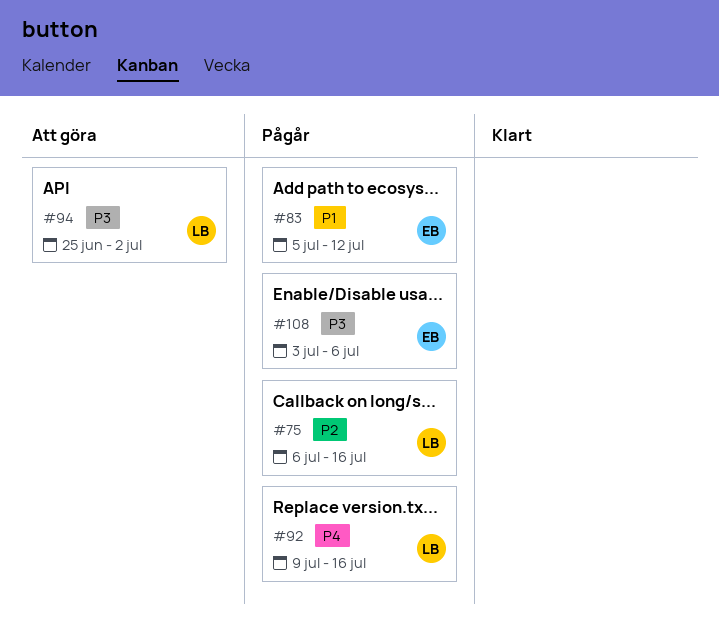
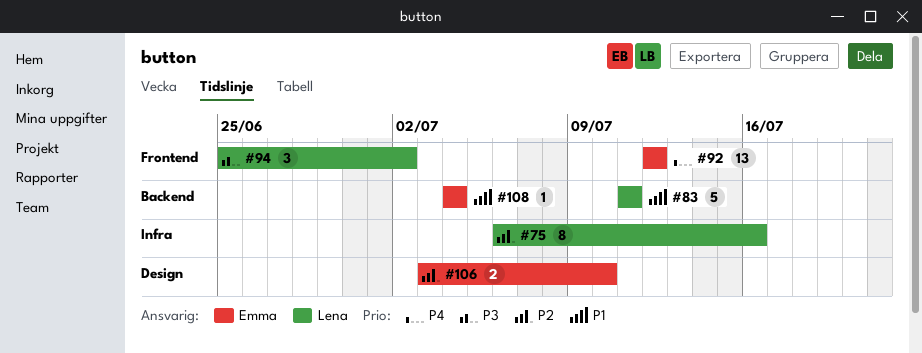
#83, owner: Emma -> Lena
#83, start: Jul 5 -> Jul 11
#83, due: Jul 12 -> Jul 11
#92, owner: Lena -> Emma
#92, start: Jul 9 -> Jul 12
#92, due: Jul 16 -> Jul 12
#106: none -> present
#108, priority: P3 -> P1
#108, start: Jul 3 -> Jul 4
#108, due: Jul 6 -> Jul 4

